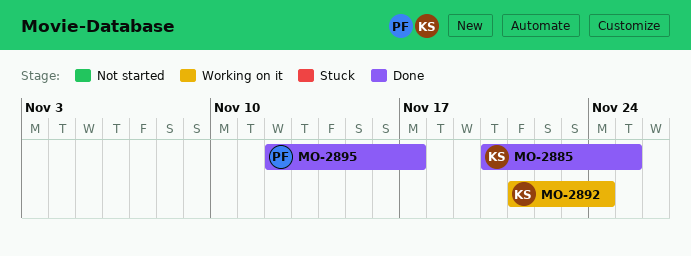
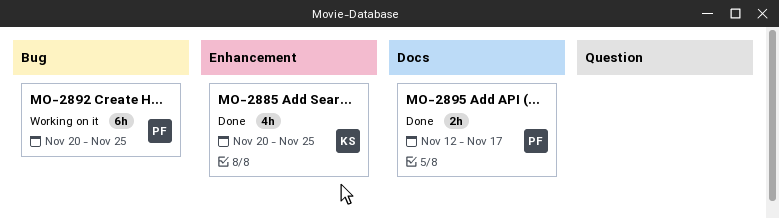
MO-2892, owner: KS -> PF
MO-2892, start: Nov 21 -> Nov 20
MO-2892, due: Nov 24 -> Nov 25

